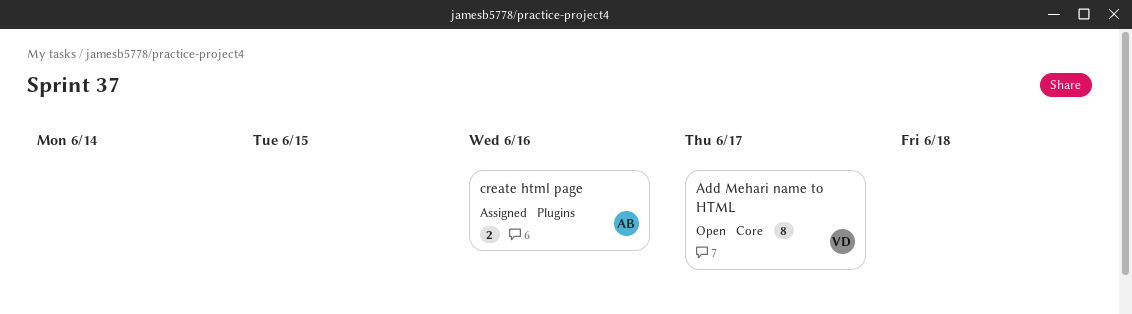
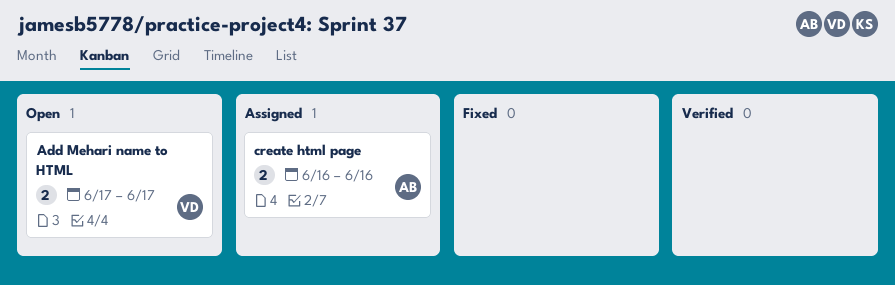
Add Mehari name to HTML, estimate: 8 -> 2

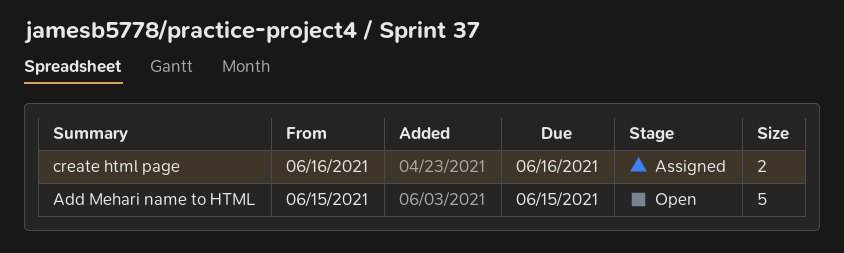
Add Mehari name to HTML, estimate: 2 -> 5
Add Mehari name to HTML, start: Jun 17 -> Jun 15
Add Mehari name to HTML, due: Jun 17 -> Jun 15

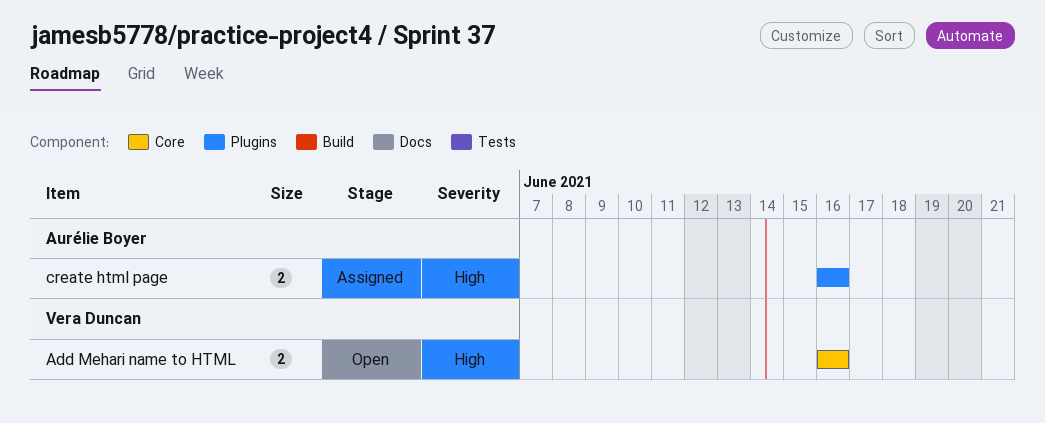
Add Mehari name to HTML, estimate: 5 -> 2
Add Mehari name to HTML, start: Jun 15 -> Jun 16
Add Mehari name to HTML, due: Jun 15 -> Jun 16

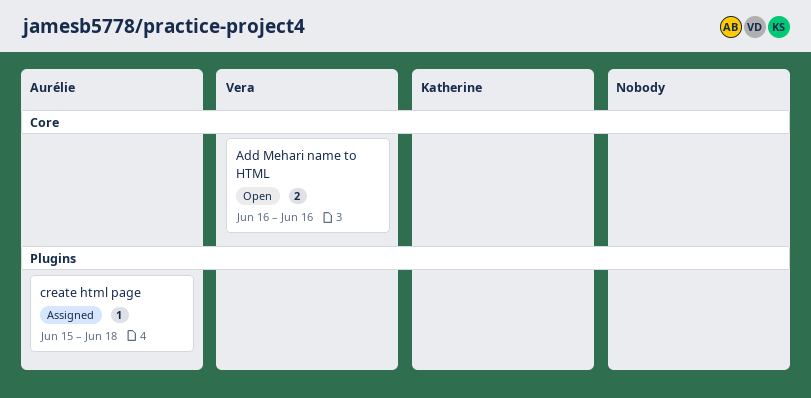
create html page, estimate: 2 -> 1
create html page, start: Jun 16 -> Jun 15
create html page, due: Jun 16 -> Jun 18

